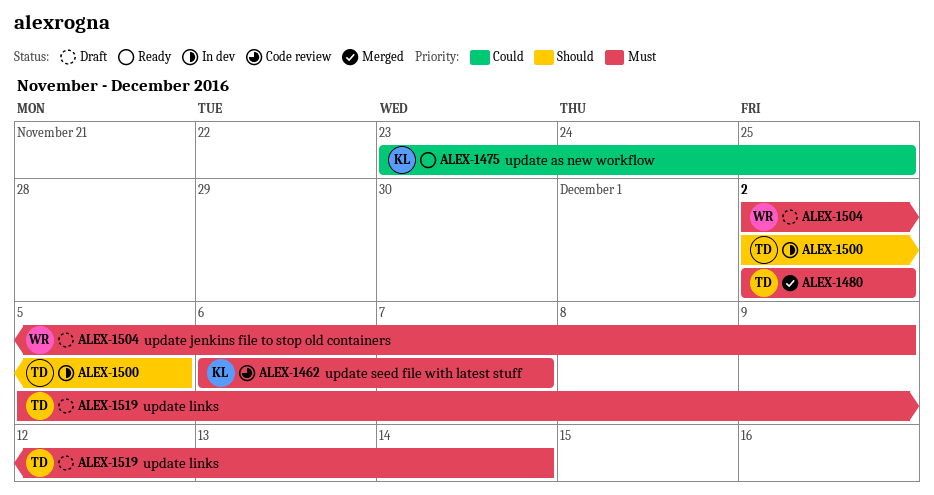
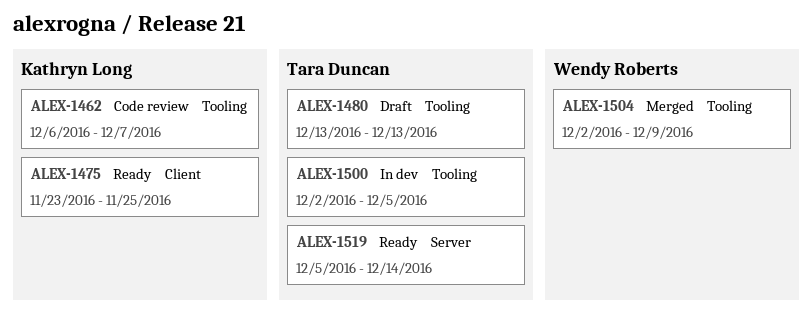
ALEX-1480, status: Merged -> Draft
ALEX-1480, start: Dec 2 -> Dec 13
ALEX-1480, due: Dec 2 -> Dec 13
ALEX-1504, status: Draft -> Merged
ALEX-1519, status: Draft -> Ready

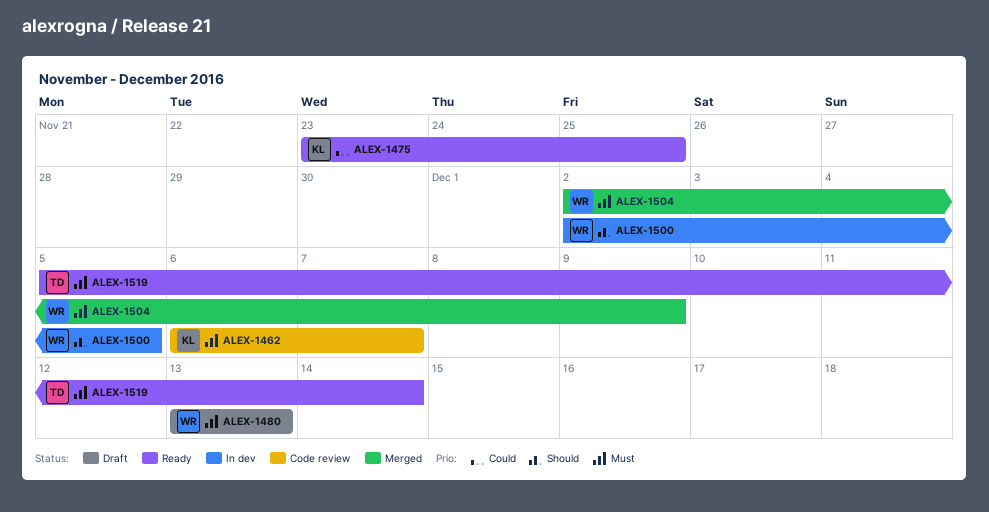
ALEX-1480, owner: Tara Duncan -> Wendy Roberts
ALEX-1500, owner: Tara Duncan -> Wendy Roberts

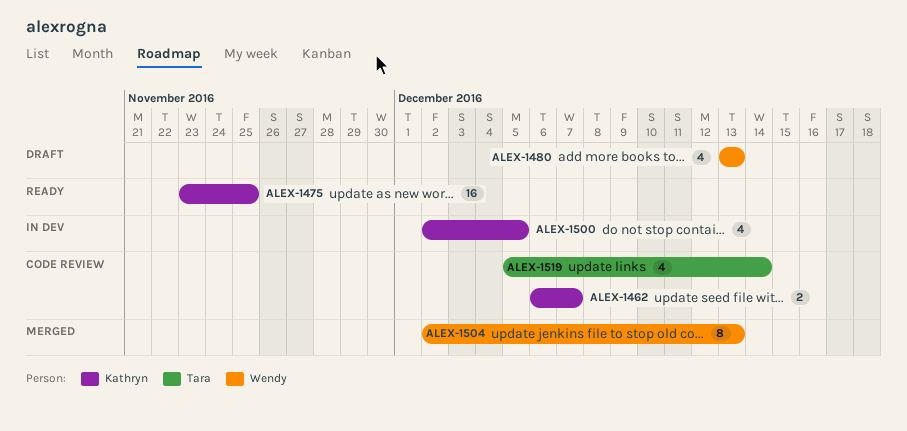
ALEX-1500, owner: Wendy -> Kathryn
ALEX-1504, due: Dec 9 -> Dec 13
ALEX-1519, status: Ready -> Code review

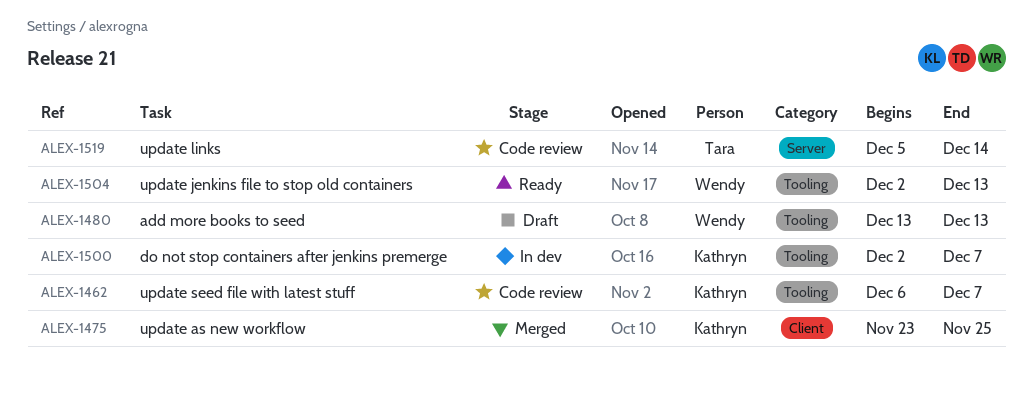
ALEX-1475, status: Ready -> Merged
ALEX-1500, due: Dec 5 -> Dec 7
ALEX-1504, status: Merged -> Ready

